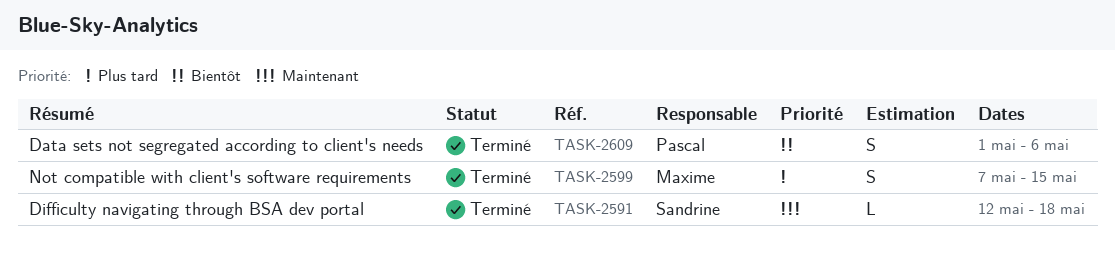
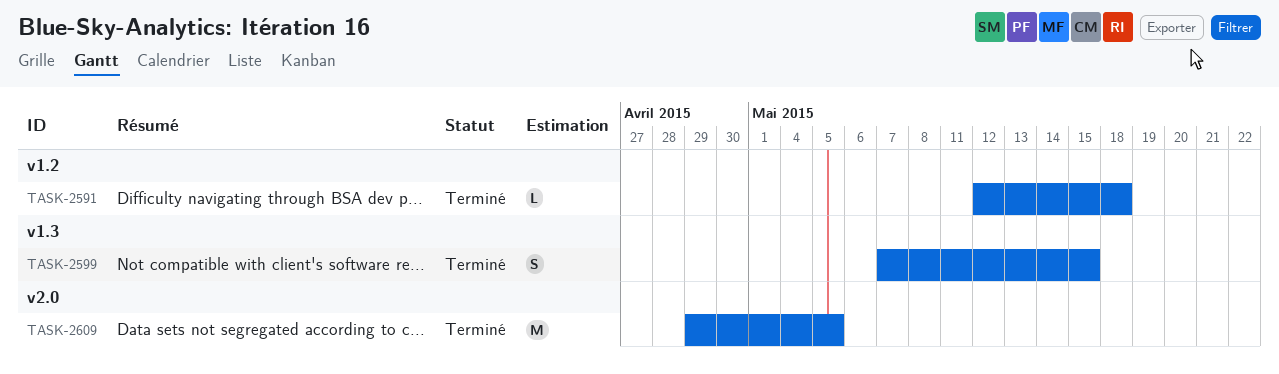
TASK-2609, estimate: S -> M
TASK-2609, start: May 1 -> Apr 29
TASK-2609, due: May 6 -> May 5

